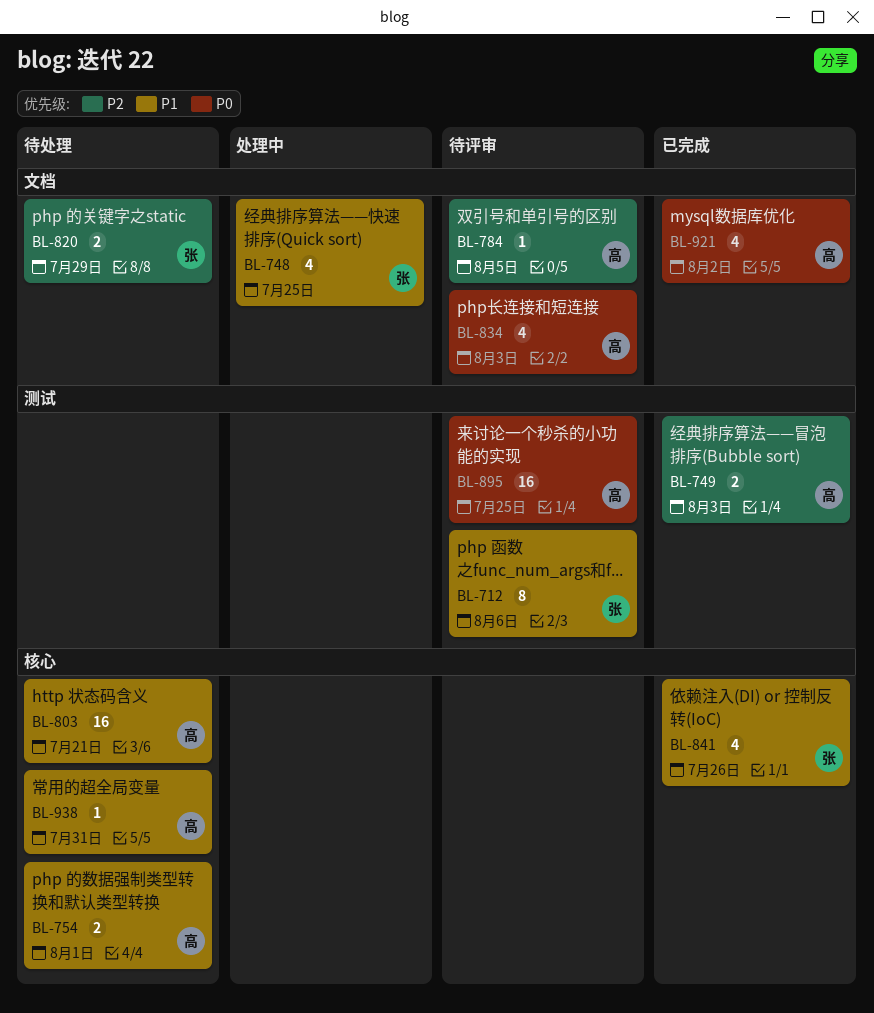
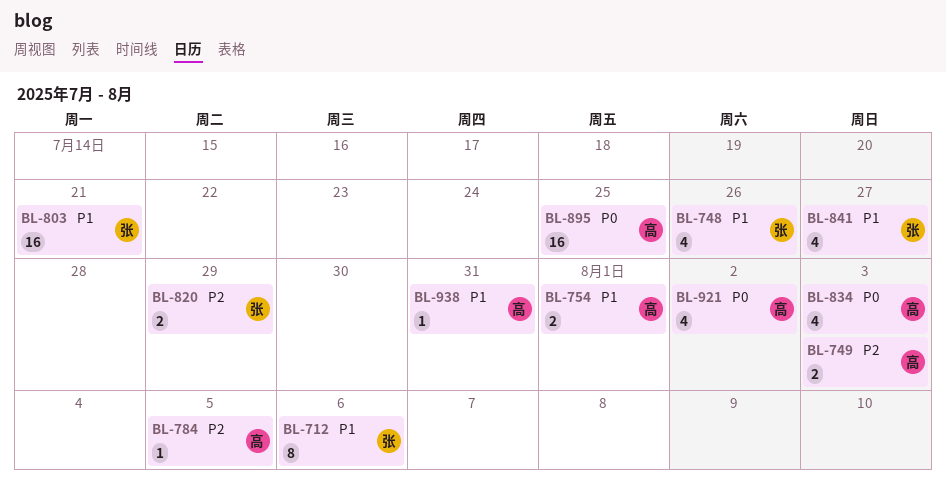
BL-748, due: Jul 25 -> Jul 26
BL-803, owner: 高 -> 张
BL-841, due: Jul 26 -> Jul 27

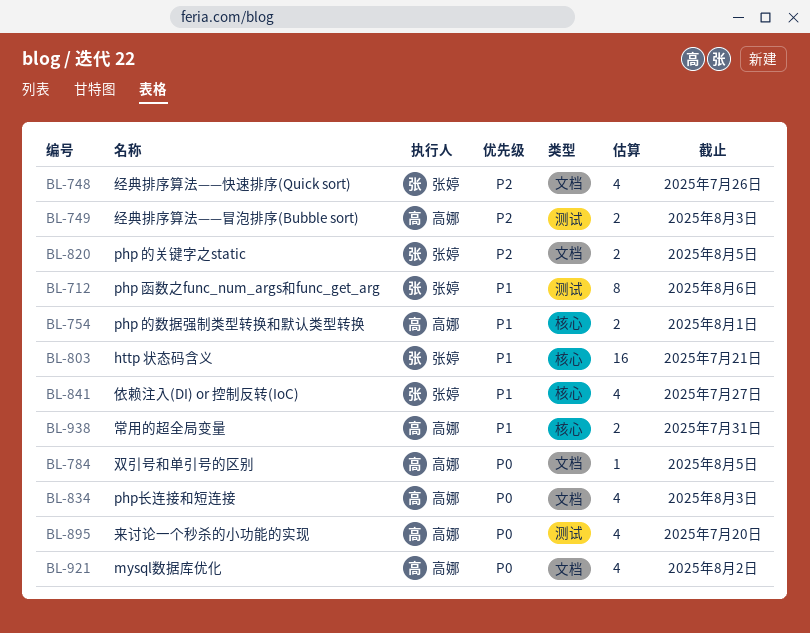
BL-748, priority: P1 -> P2
BL-784, priority: P2 -> P0
BL-820, due: Jul 29 -> Aug 5
BL-895, estimate: 16 -> 4
BL-895, due: Jul 25 -> Jul 20
BL-938, estimate: 1 -> 2

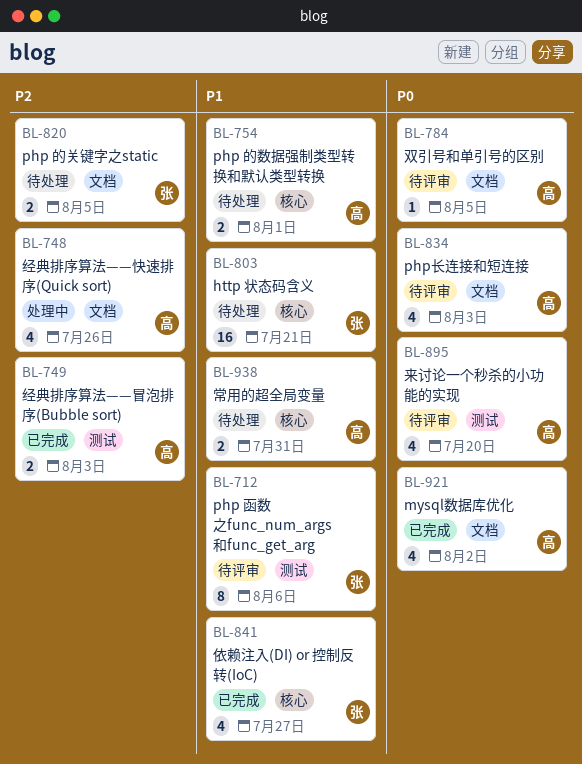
BL-748, owner: 张婷 -> 高娜

